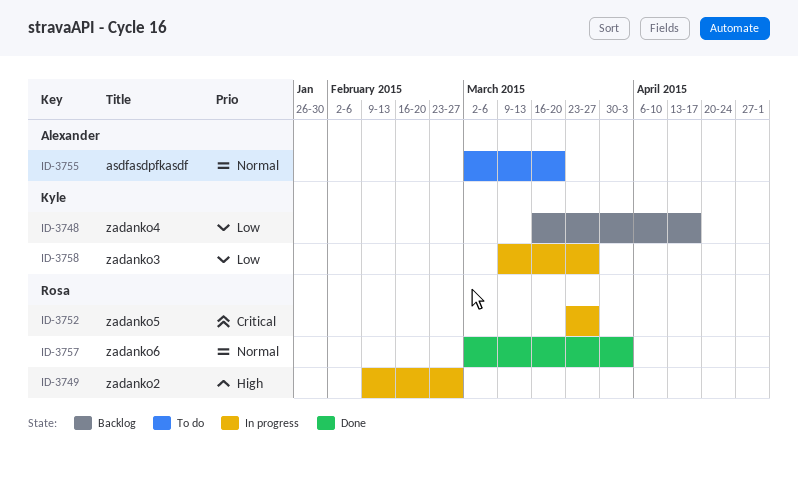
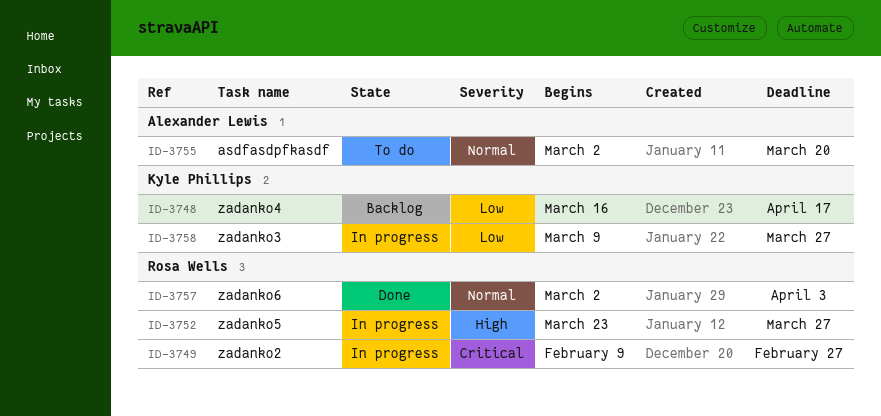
ID-3749, priority: High -> Critical
ID-3752, priority: Critical -> High

